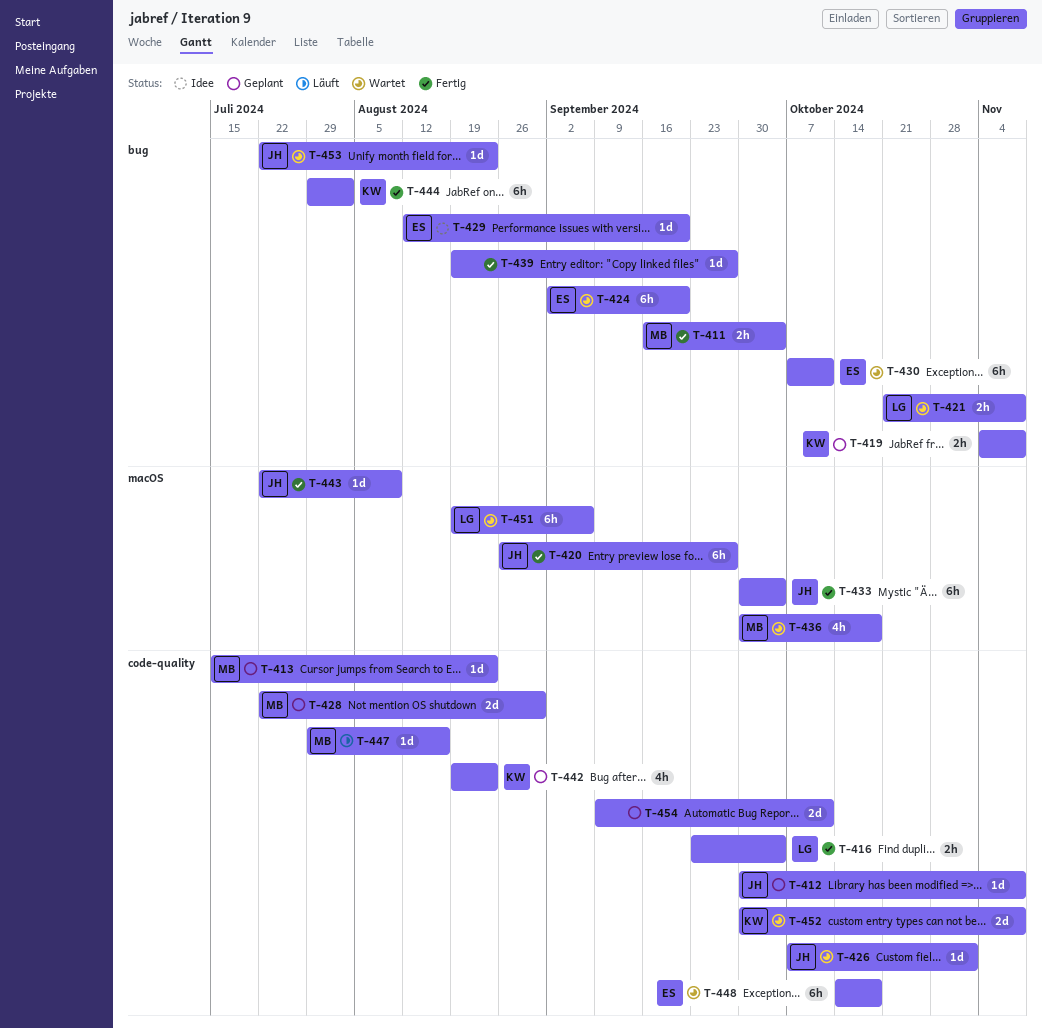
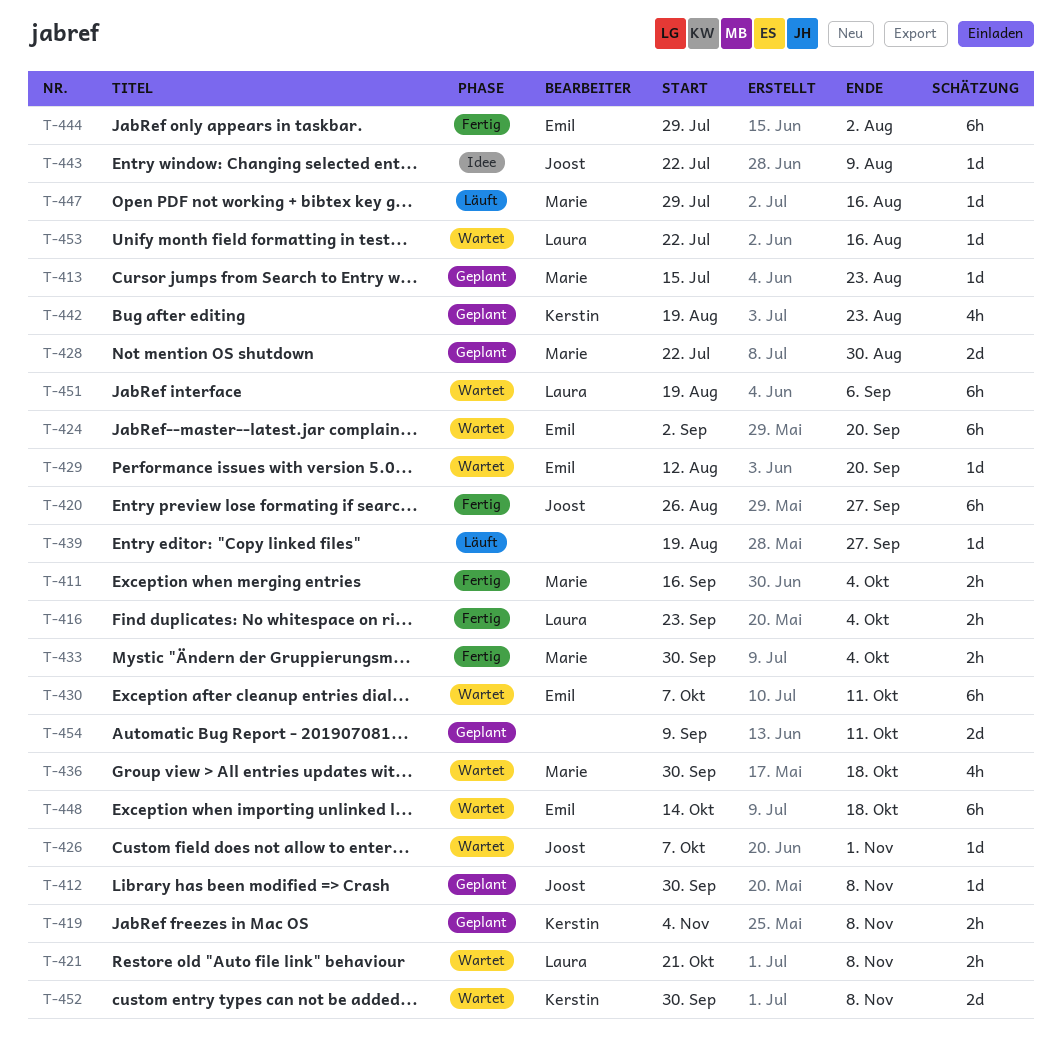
T-429, status: Idee -> Wartet
T-433, owner: Joost -> Marie
T-433, estimate: 6h -> 2h
T-439, status: Fertig -> Läuft
T-443, status: Fertig -> Idee
T-444, owner: Kerstin -> Emil
T-453, owner: Joost -> Laura
T-453, due: Aug 23 -> Aug 16

